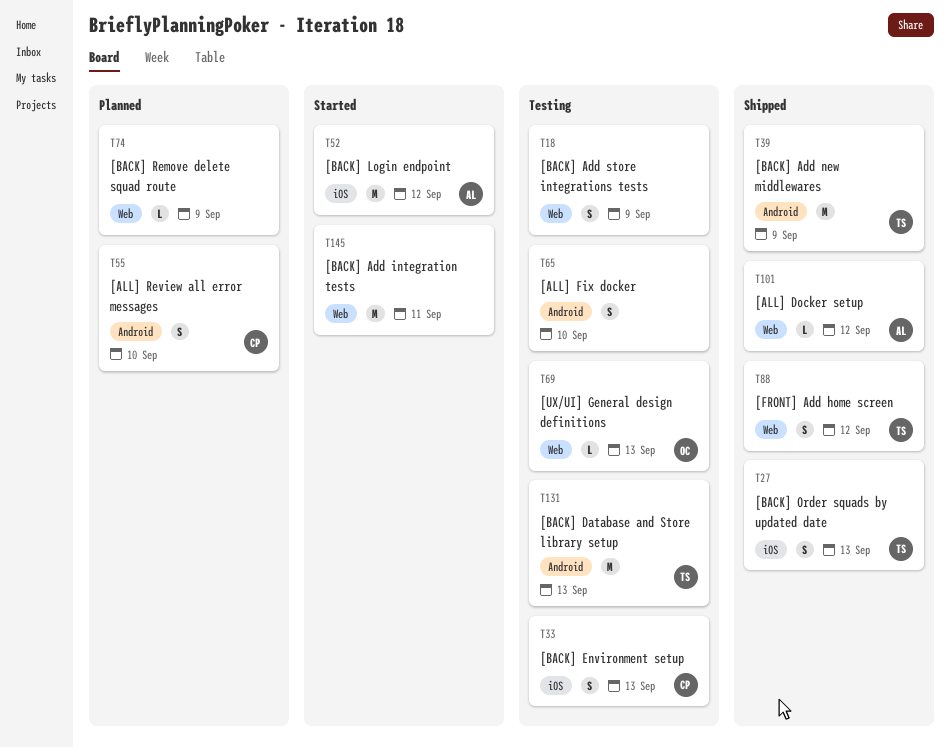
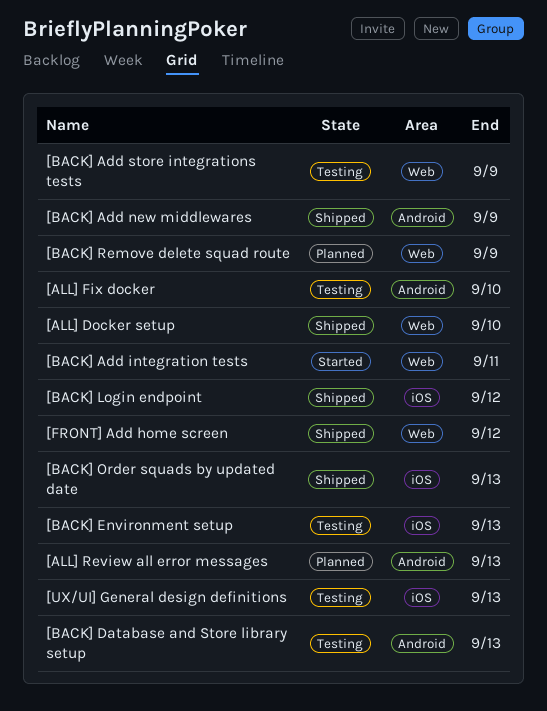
[ALL] Docker setup, due: Sep 12 -> Sep 10
[ALL] Review all error messages, due: Sep 10 -> Sep 13
[BACK] Login endpoint, status: Started -> Shipped
[UX/UI] General design definitions, label: Web -> iOS

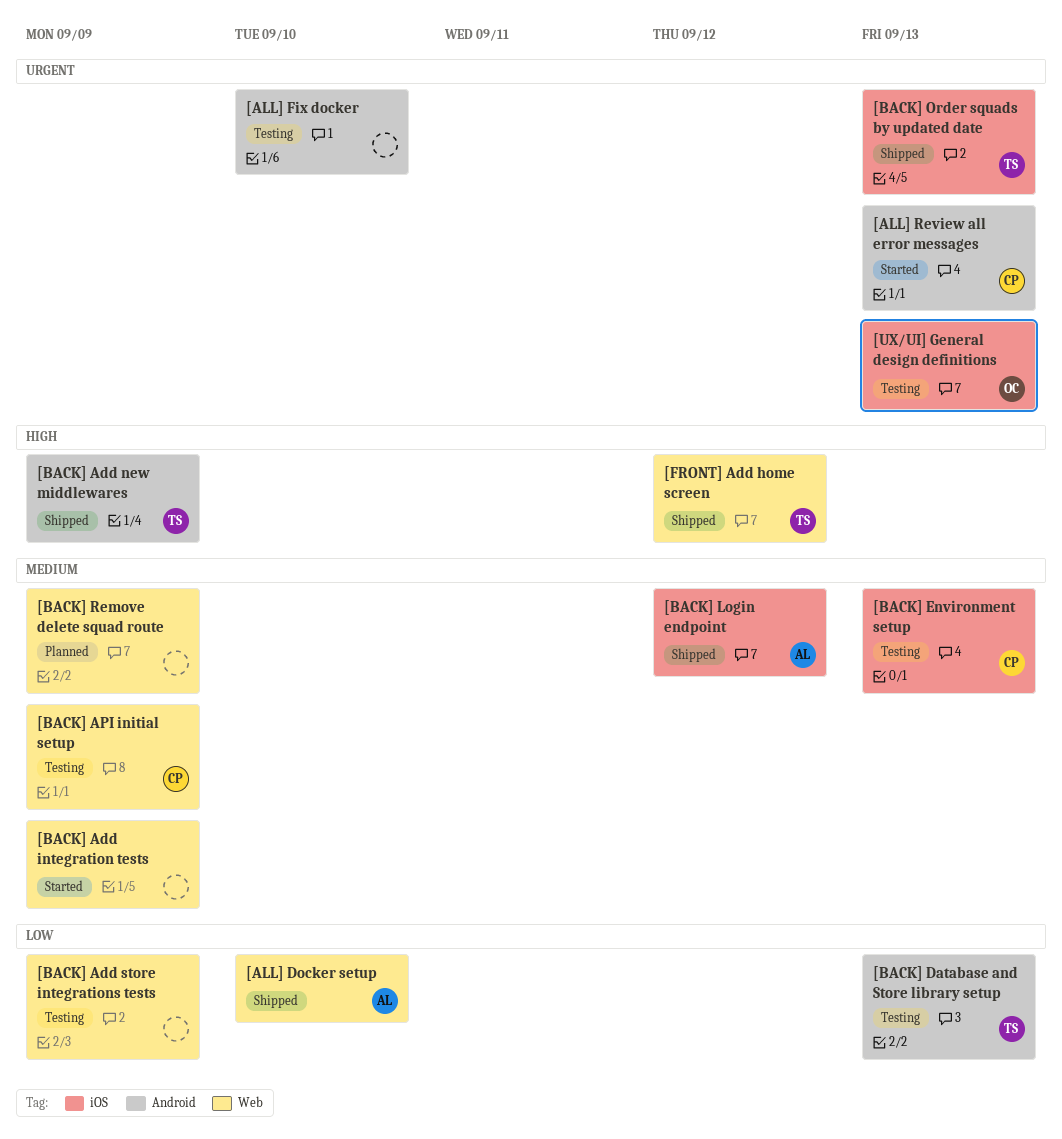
[ALL] Review all error messages, status: Planned -> Started
[BACK] Add integration tests, due: Sep 11 -> Sep 9
[BACK] API initial setup: none -> present

